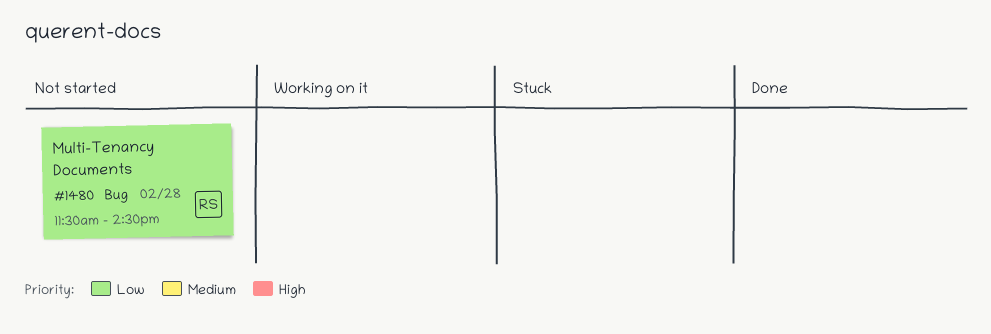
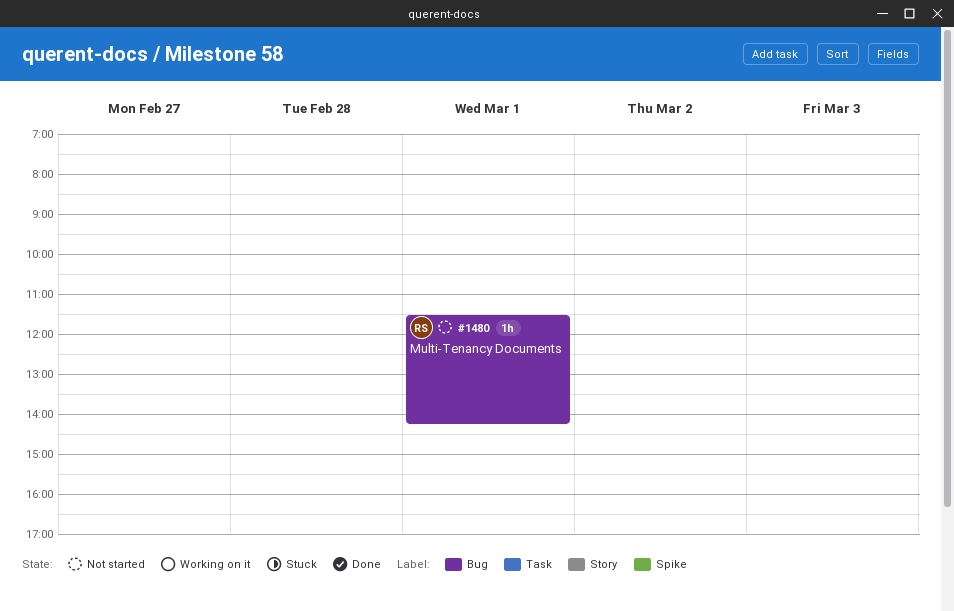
#1480, day: Feb 28 -> Mar 1
#1480, ends: 14:30 -> 14:15

